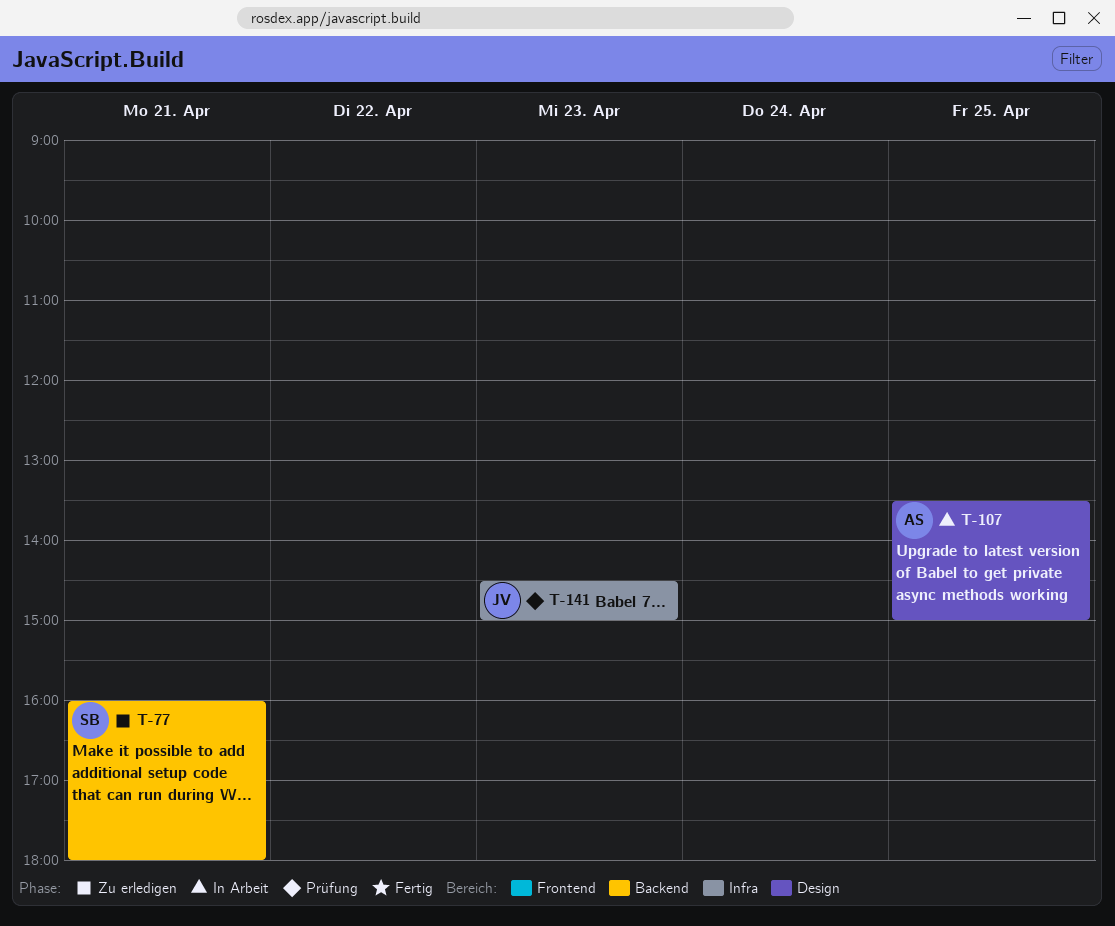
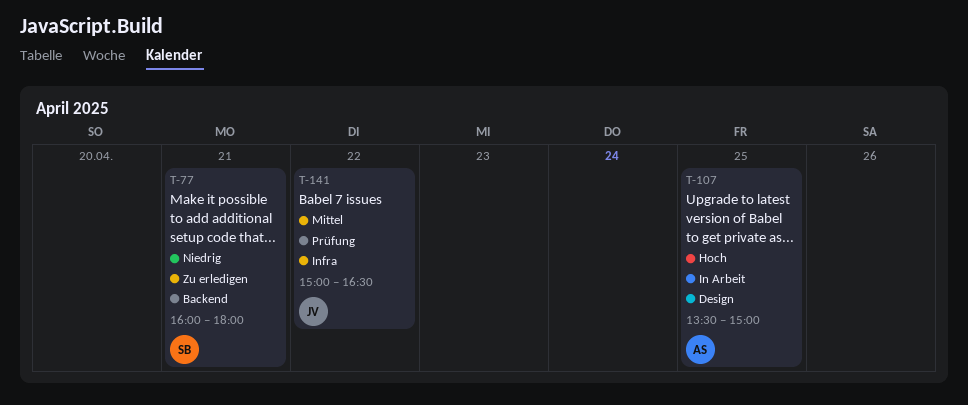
T-141, day: Apr 23 -> Apr 22
T-141, begins: 14:30 -> 15:00
T-141, ends: 15:00 -> 16:30

